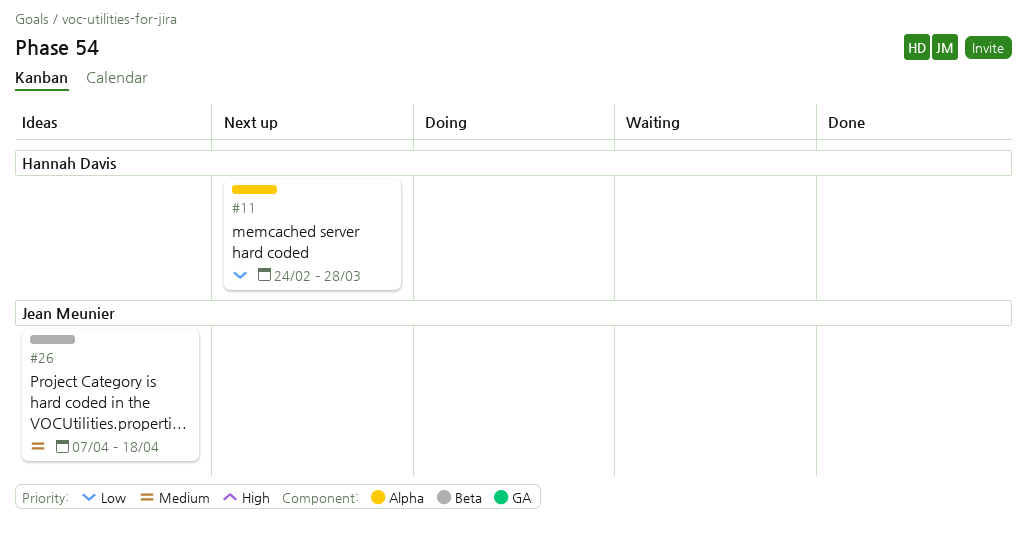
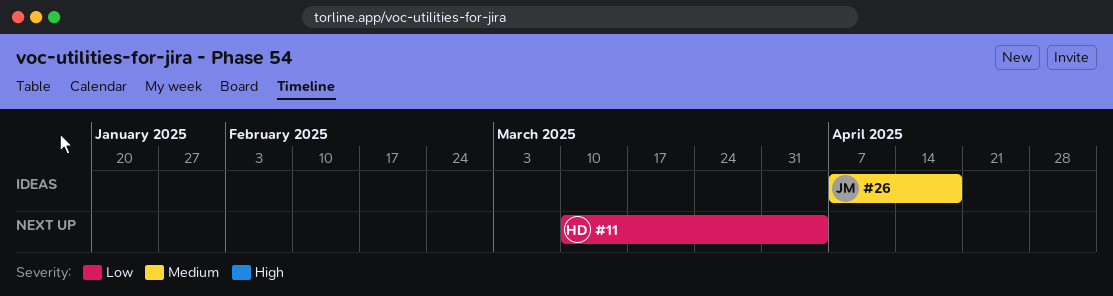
#11, start: Feb 24 -> Mar 10
#11, due: Mar 28 -> Apr 4

